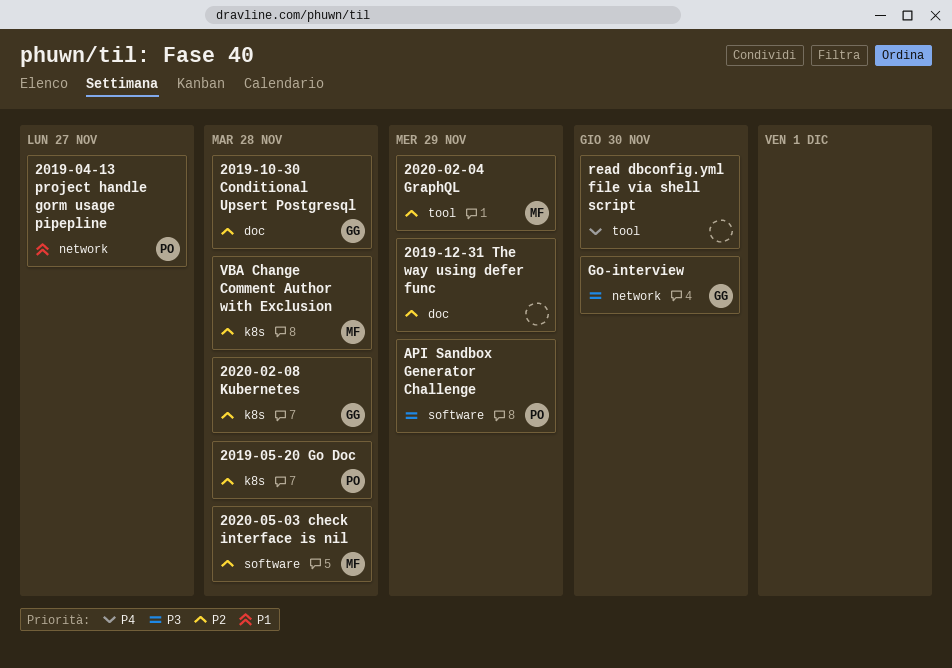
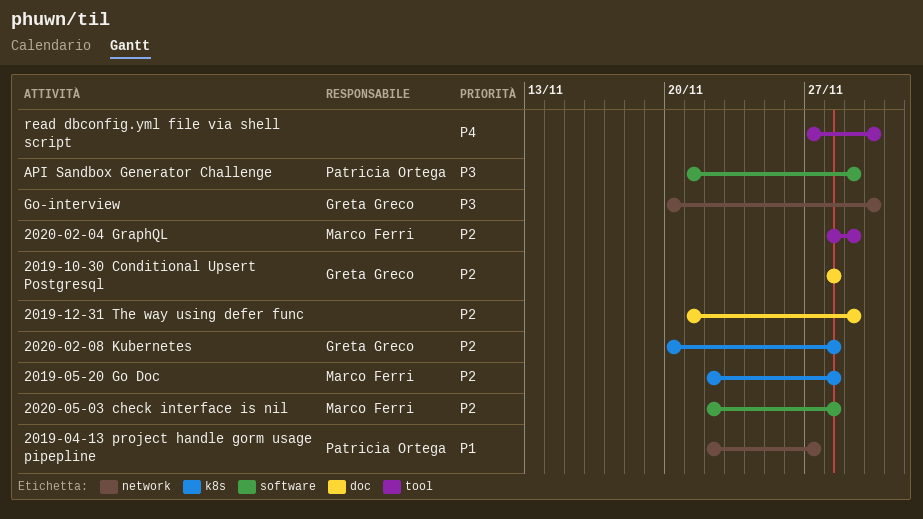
2019-05-20 Go Doc, owner: Patricia Ortega -> Marco Ferri
VBA Change Comment Author with Exclusion: present -> none

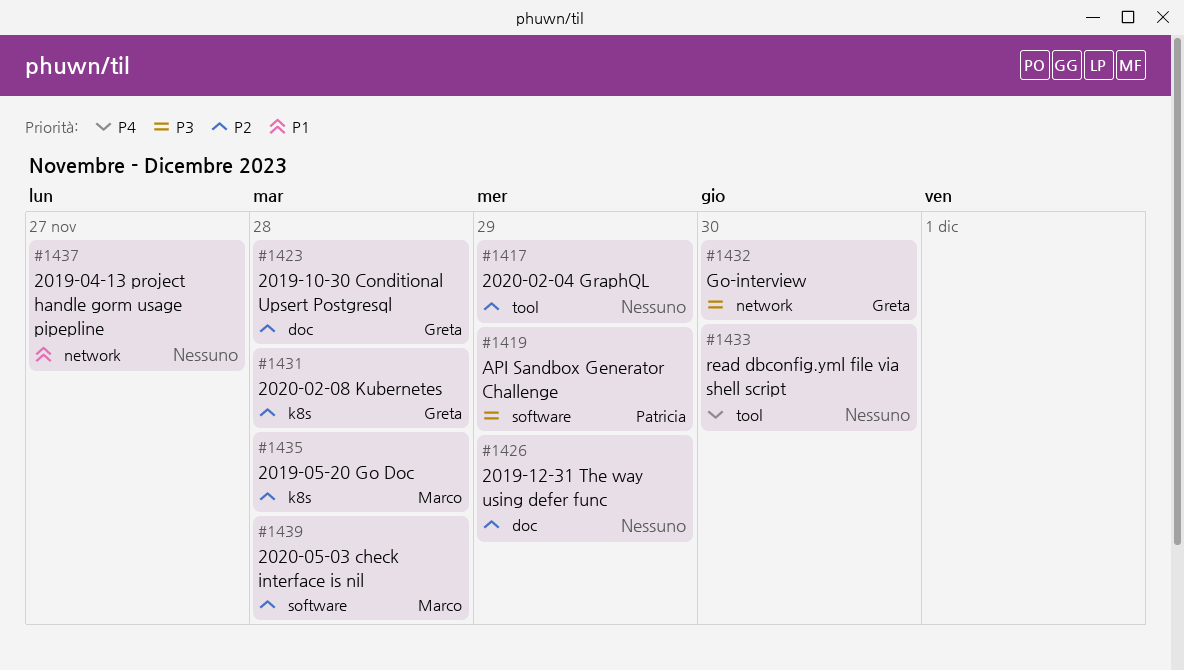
2019-04-13 project handle gorm usage pipepline, owner: Patricia Ortega -> none
2020-02-04 GraphQL, owner: Marco Ferri -> none

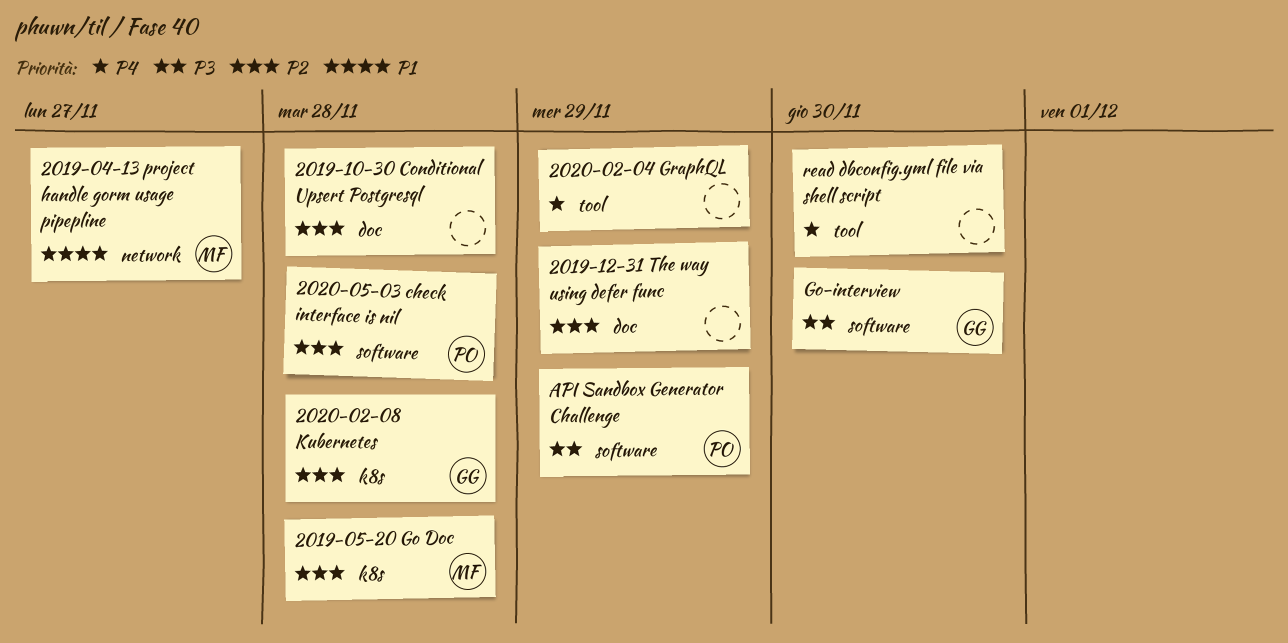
2019-04-13 project handle gorm usage pipepline, owner: none -> Marco
2019-10-30 Conditional Upsert Postgresql, owner: Greta -> none
2020-02-04 GraphQL, priority: P2 -> P4
2020-05-03 check interface is nil, owner: Marco -> Patricia
Go-interview, label: network -> software

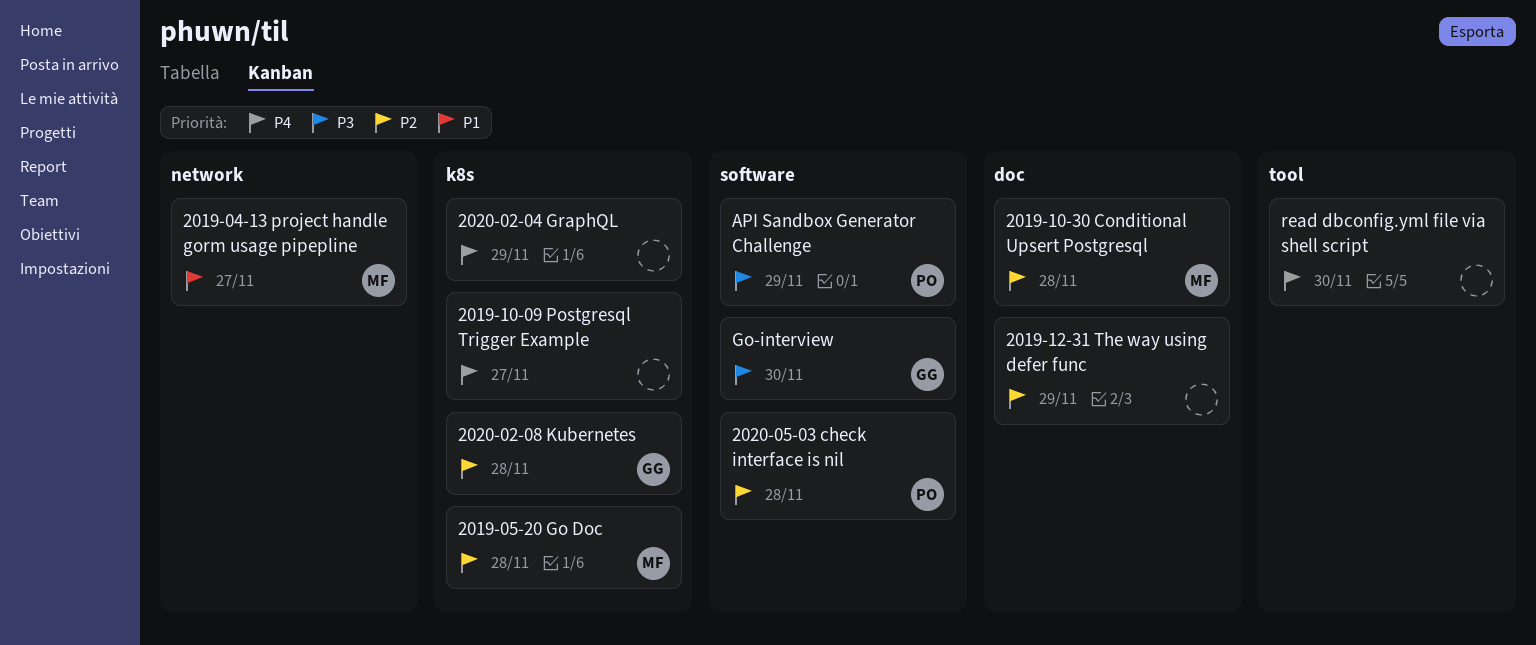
2019-10-09 Postgresql Trigger Example: none -> present
2019-10-30 Conditional Upsert Postgresql, owner: none -> MF
2020-02-04 GraphQL, label: tool -> k8s

